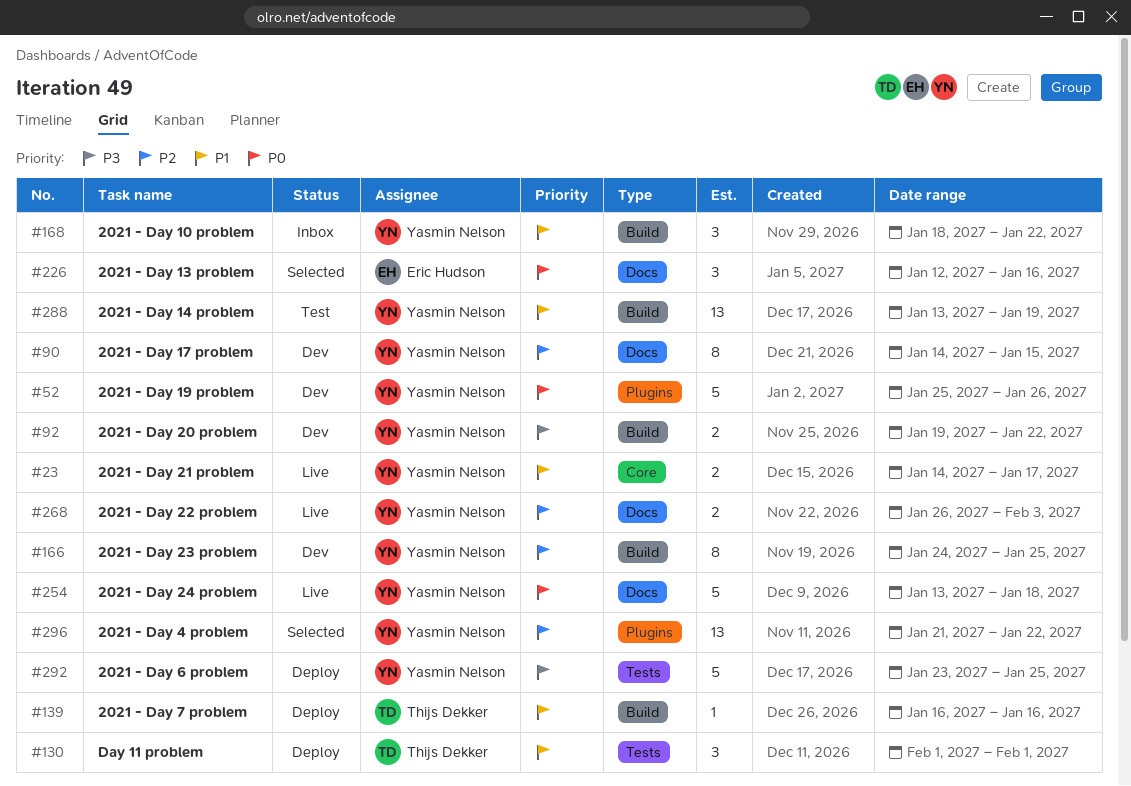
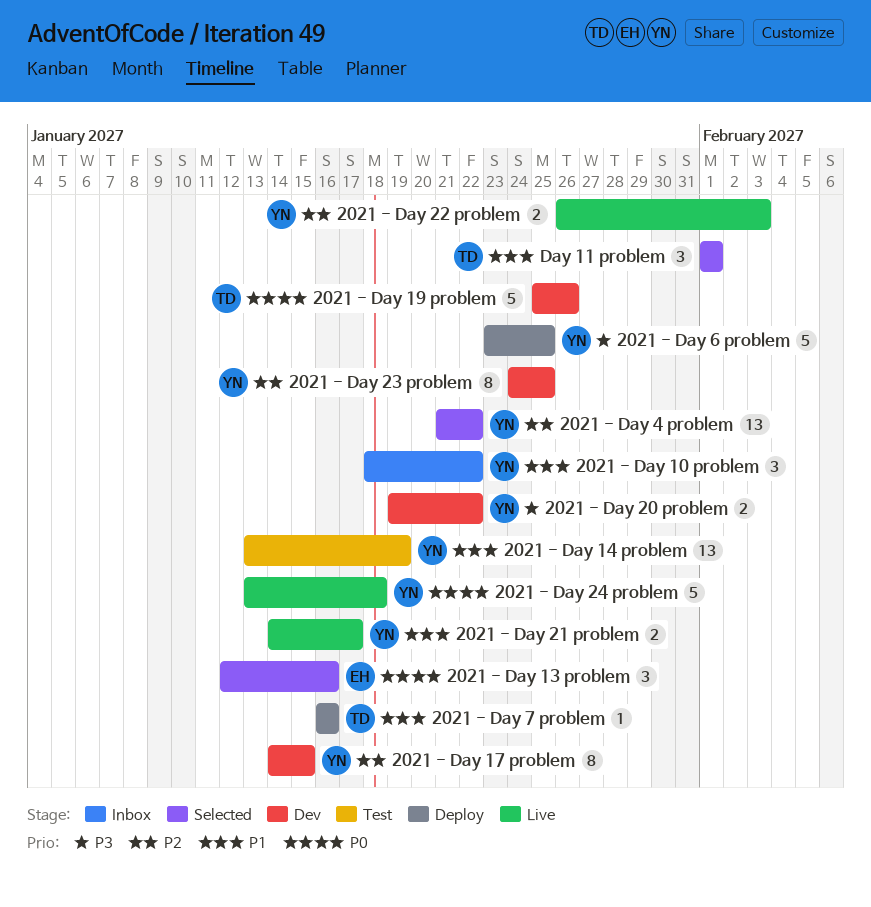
2021 - Day 19 problem, owner: Yasmin Nelson -> Thijs Dekker
Day 11 problem, status: Deploy -> Selected

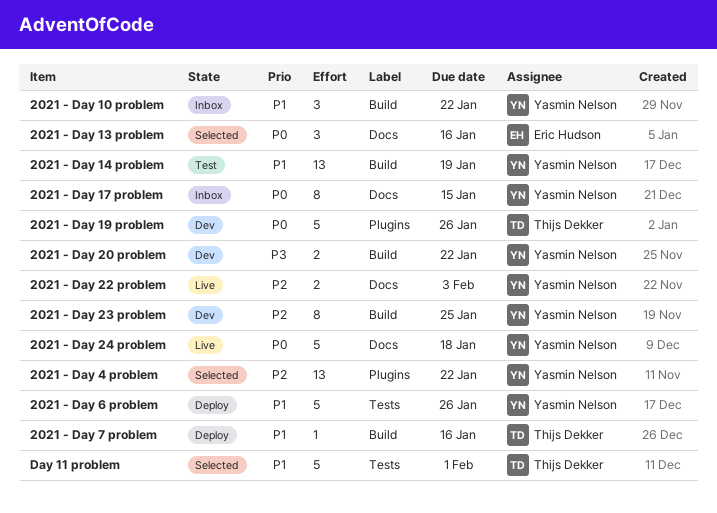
2021 - Day 17 problem, status: Dev -> Inbox
2021 - Day 17 problem, priority: P2 -> P0
2021 - Day 21 problem: present -> none
2021 - Day 6 problem, priority: P3 -> P1
2021 - Day 6 problem, due: Jan 25 -> Jan 26
Day 11 problem, estimate: 3 -> 5

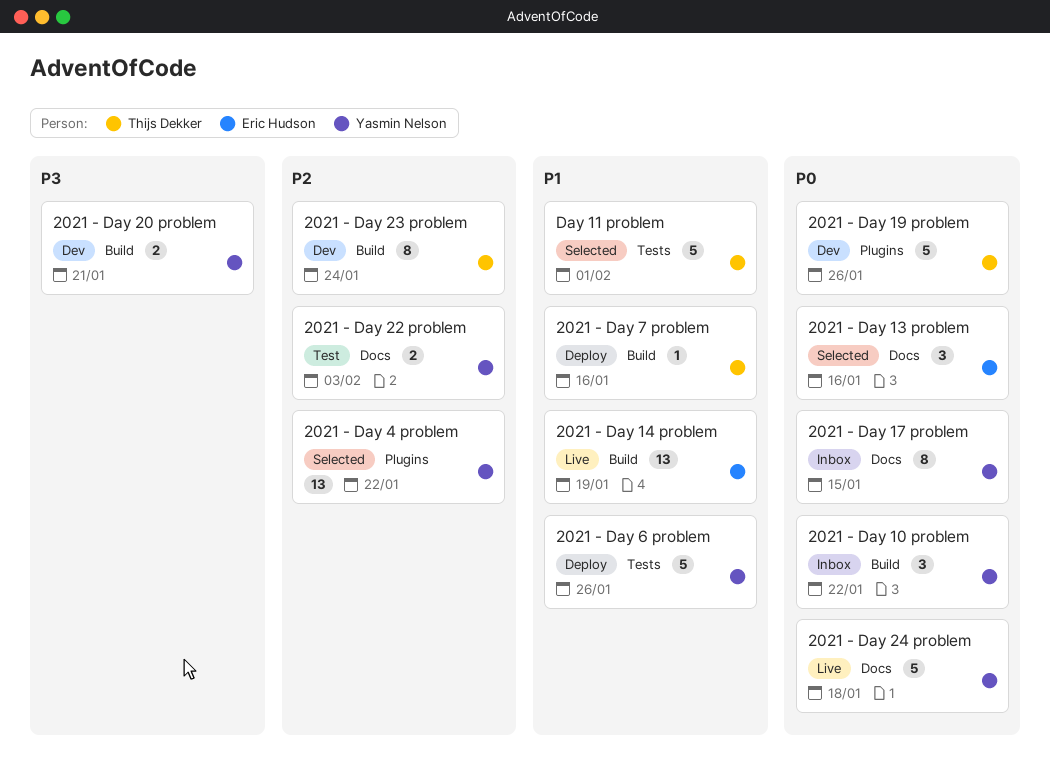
2021 - Day 10 problem, priority: P1 -> P0
2021 - Day 14 problem, status: Test -> Live
2021 - Day 14 problem, owner: Yasmin Nelson -> Eric Hudson
2021 - Day 20 problem, due: Jan 22 -> Jan 21
2021 - Day 22 problem, status: Live -> Test
2021 - Day 23 problem, owner: Yasmin Nelson -> Thijs Dekker
2021 - Day 23 problem, due: Jan 25 -> Jan 24

